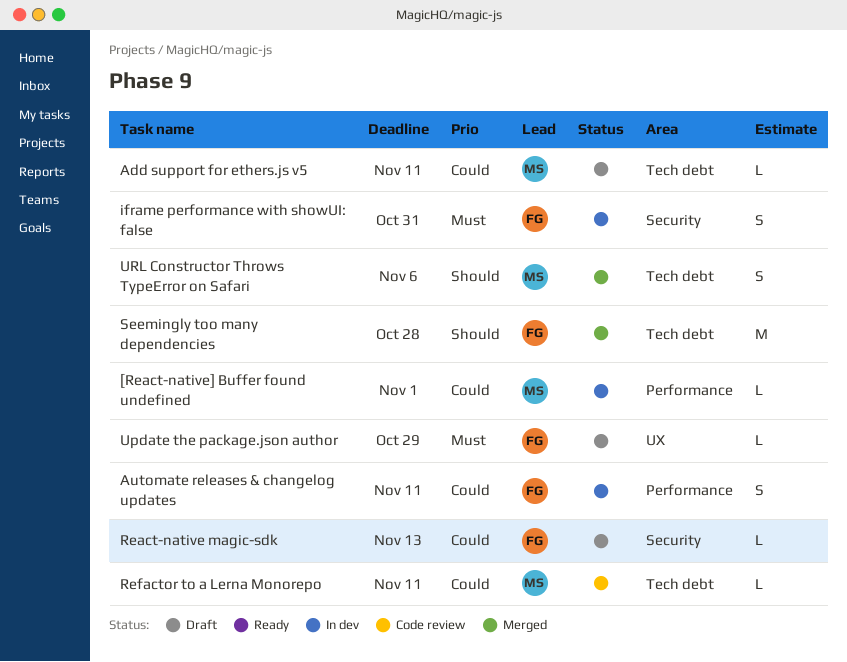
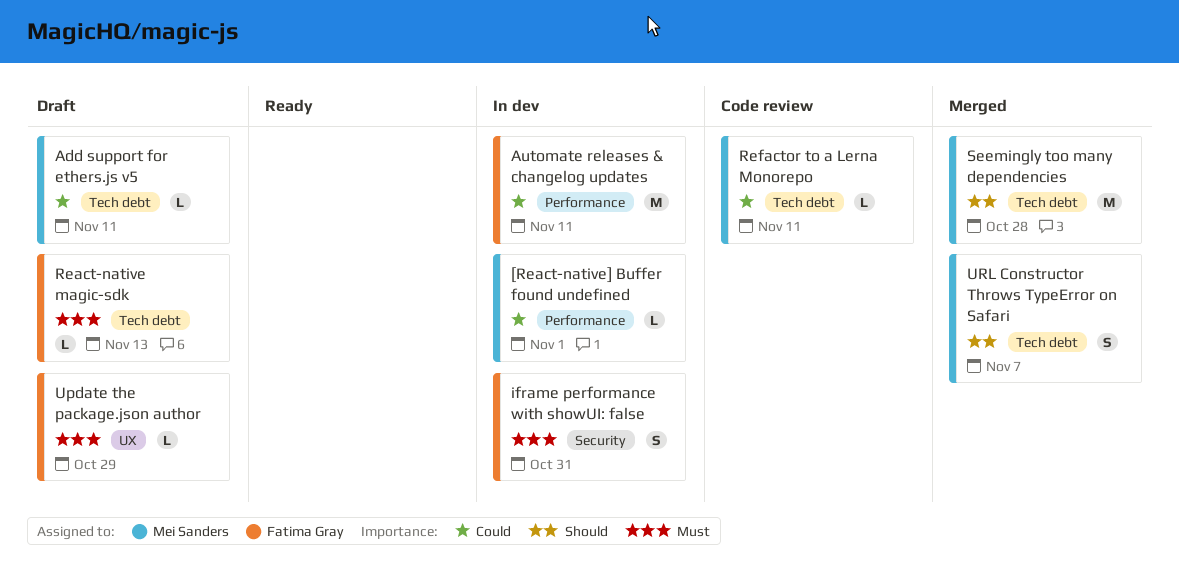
Automate releases & changelog updates, estimate: S -> M
React-native magic-sdk, priority: Could -> Must
React-native magic-sdk, label: Security -> Tech debt
Seemingly too many dependencies, owner: Fatima Gray -> Mei Sanders
URL Constructor Throws TypeError on Safari, due: Nov 6 -> Nov 7

